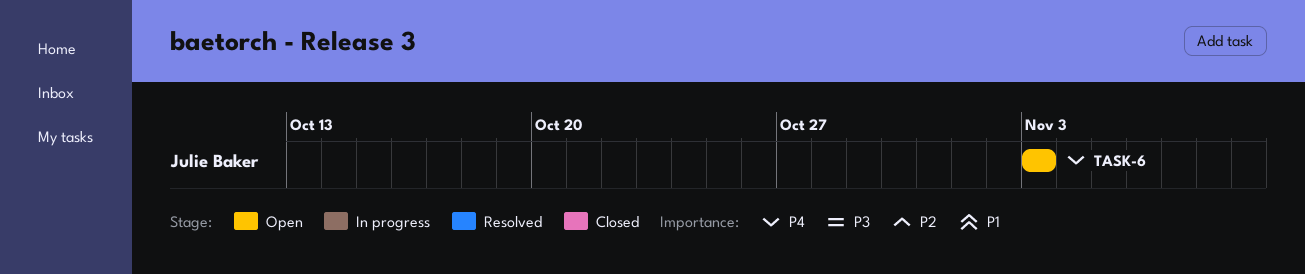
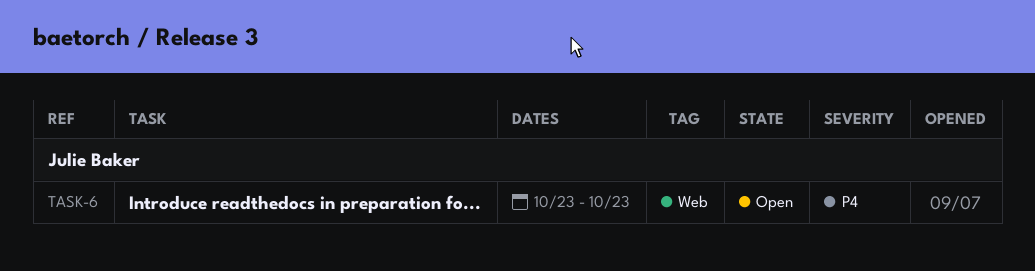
TASK-6, start: Nov 3 -> Oct 23
TASK-6, due: Nov 3 -> Oct 23

